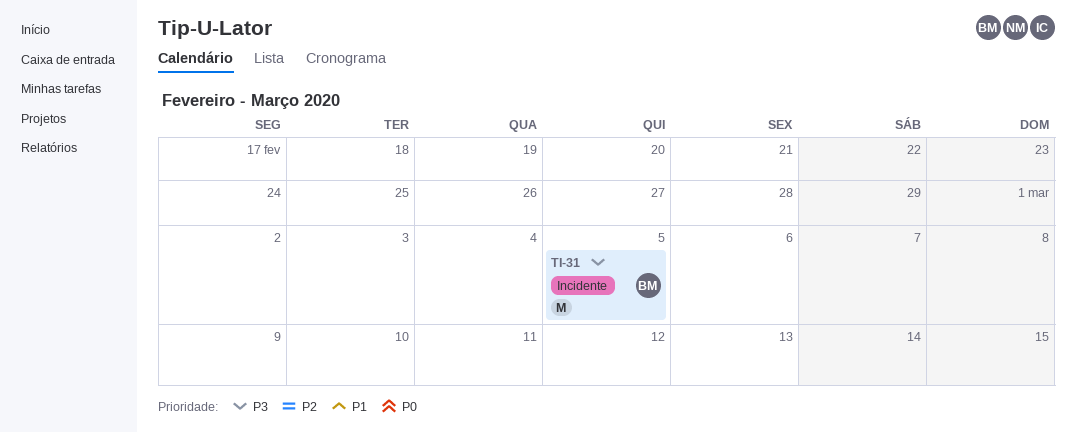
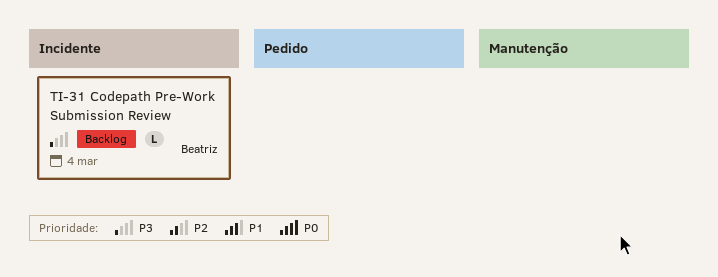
TI-31, estimate: M -> L
TI-31, due: Mar 5 -> Mar 4

